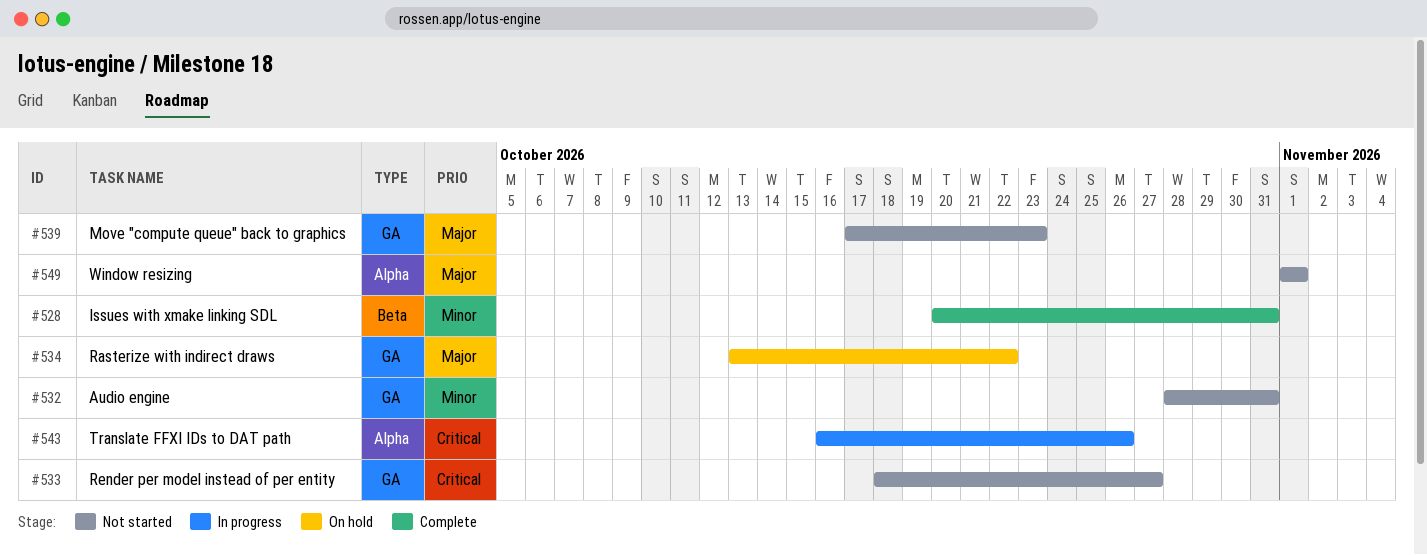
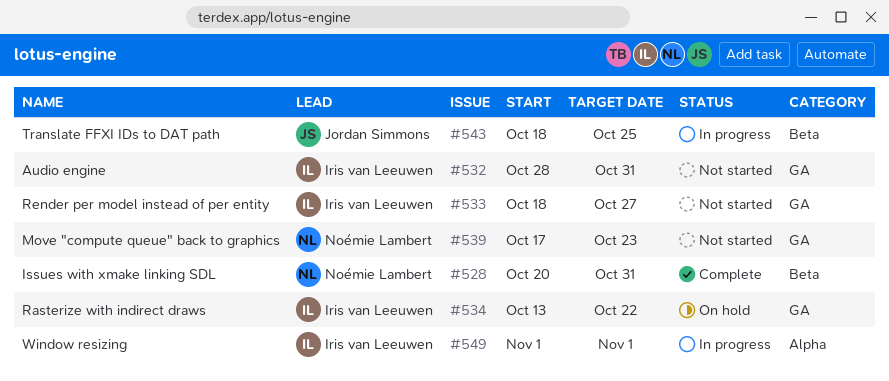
#543, label: Alpha -> Beta
#543, start: Oct 16 -> Oct 18
#543, due: Oct 26 -> Oct 25
#549, status: Not started -> In progress

